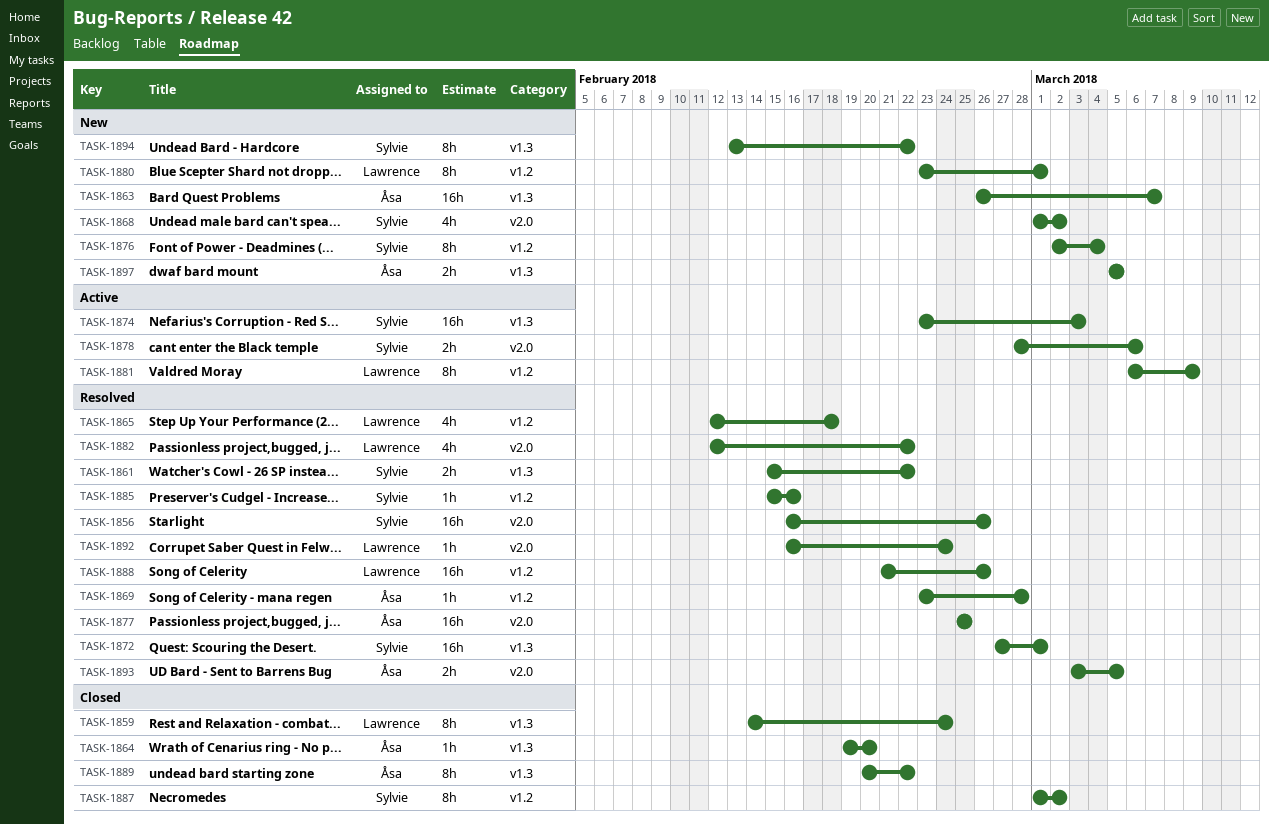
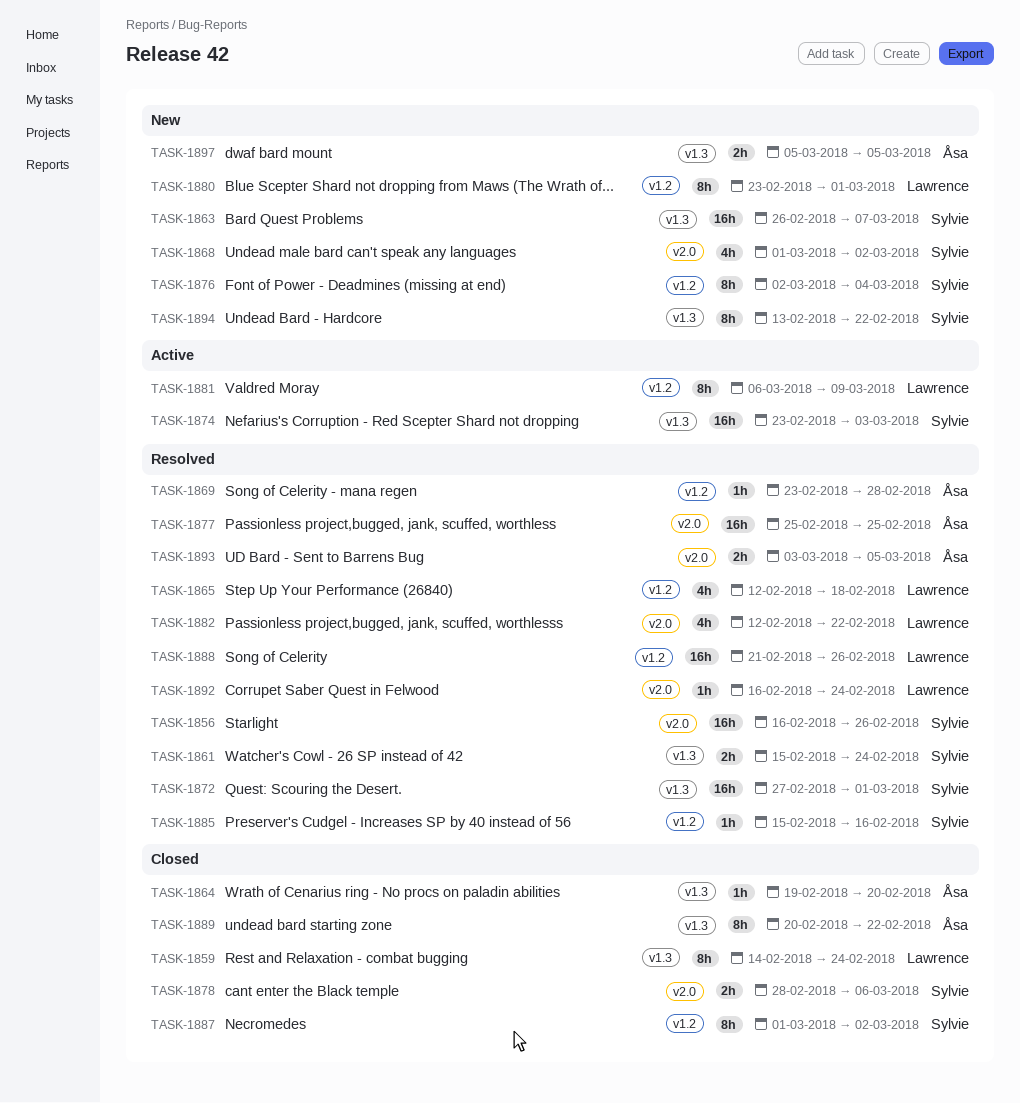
TASK-1861, due: Feb 22 -> Feb 24
TASK-1863, owner: Åsa -> Sylvie
TASK-1878, status: Active -> Closed

